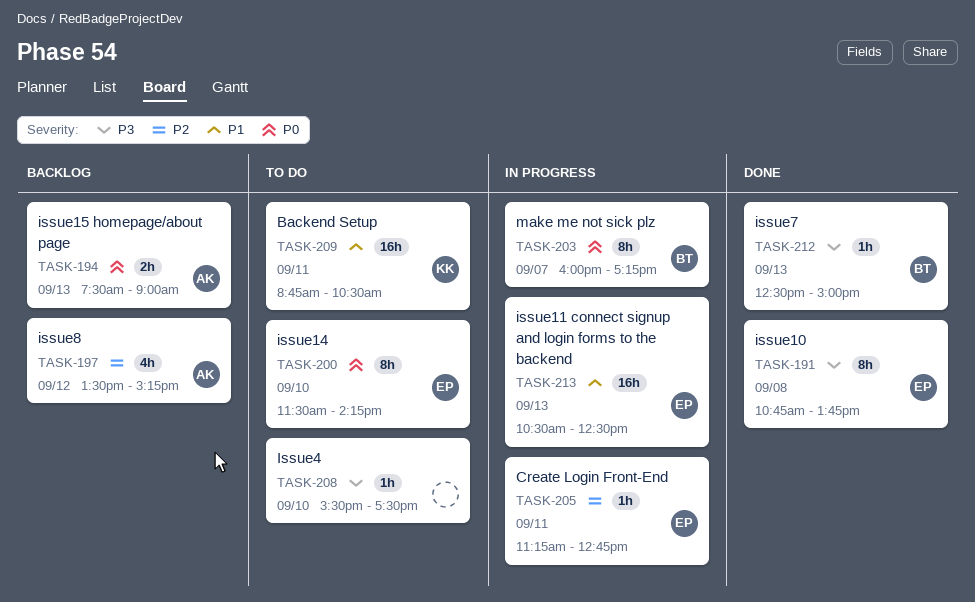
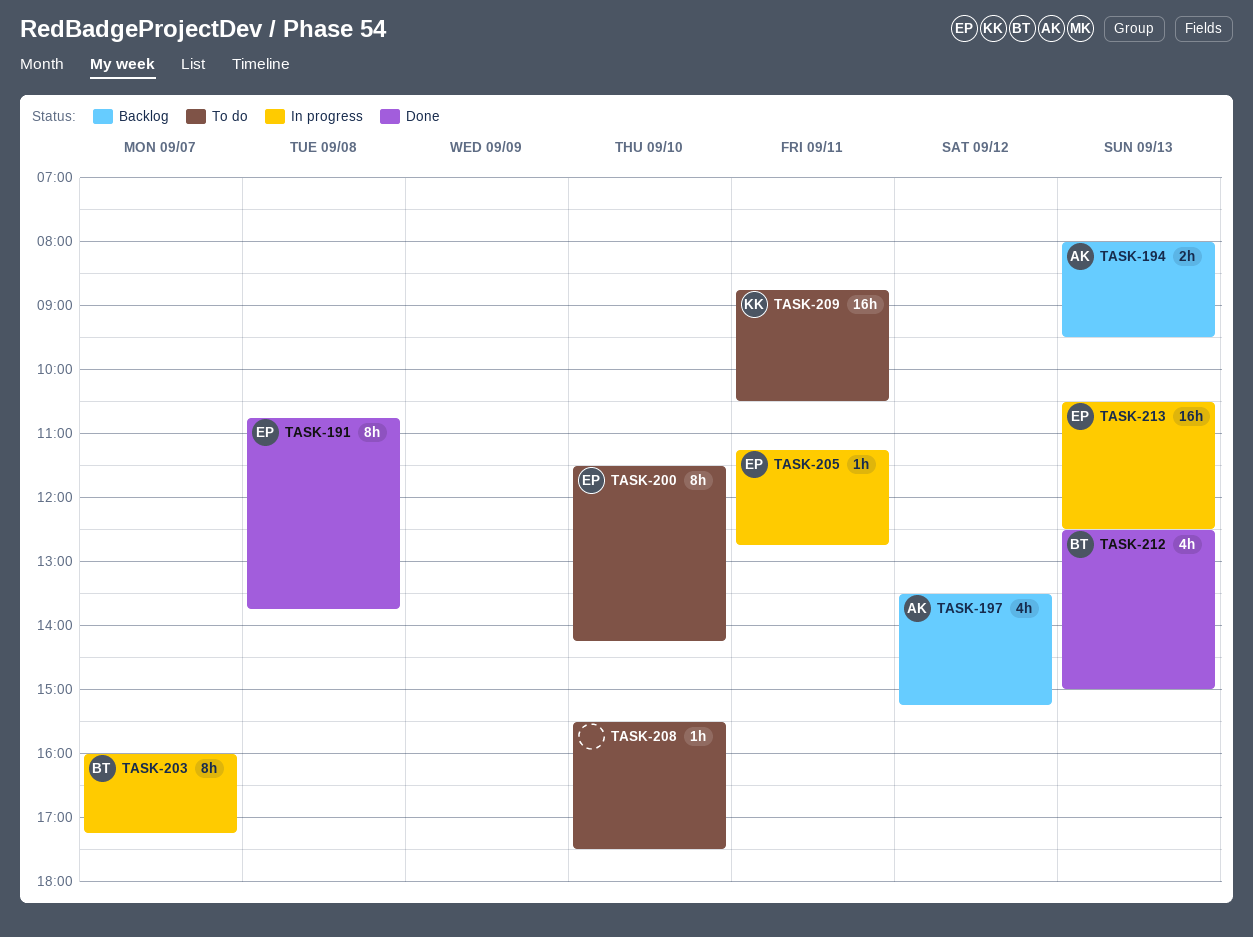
TASK-194, begins: 07:30 -> 08:00
TASK-194, ends: 09:00 -> 09:30
TASK-212, estimate: 1h -> 4h

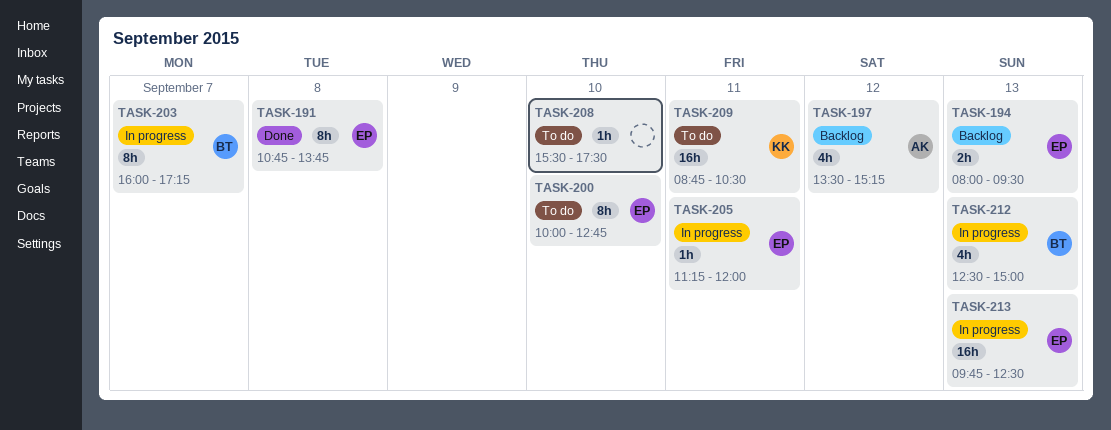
TASK-194, owner: AK -> EP
TASK-200, begins: 11:30 -> 10:00
TASK-200, ends: 14:15 -> 12:45
TASK-205, ends: 12:45 -> 12:00
TASK-212, status: Done -> In progress
TASK-213, begins: 10:30 -> 09:45

